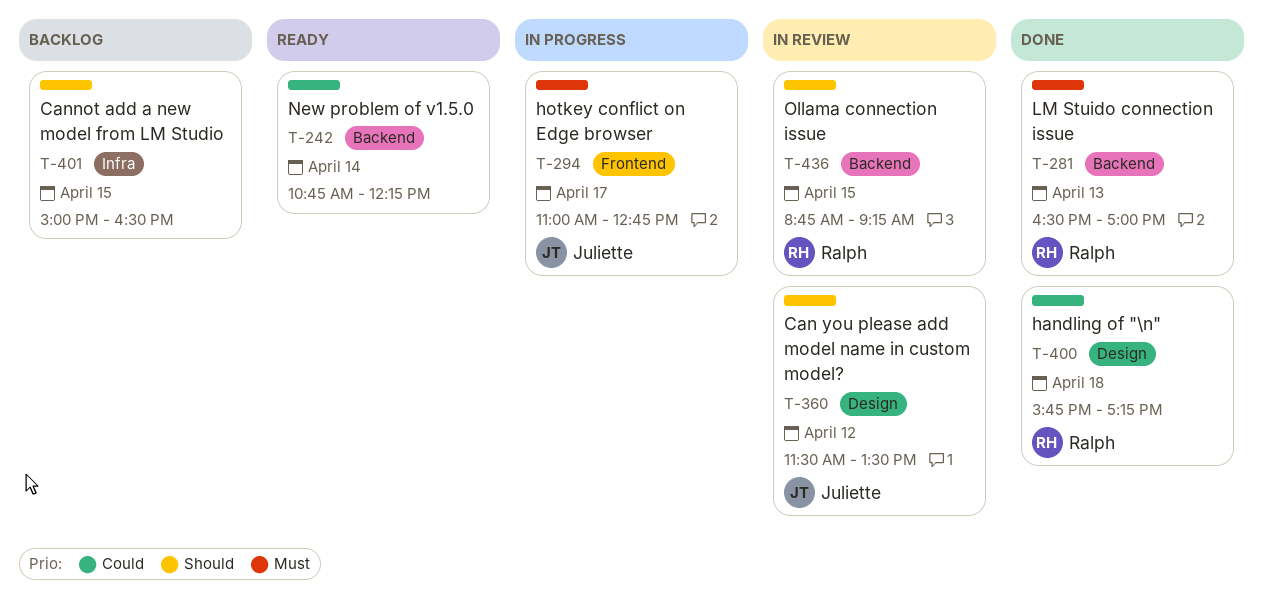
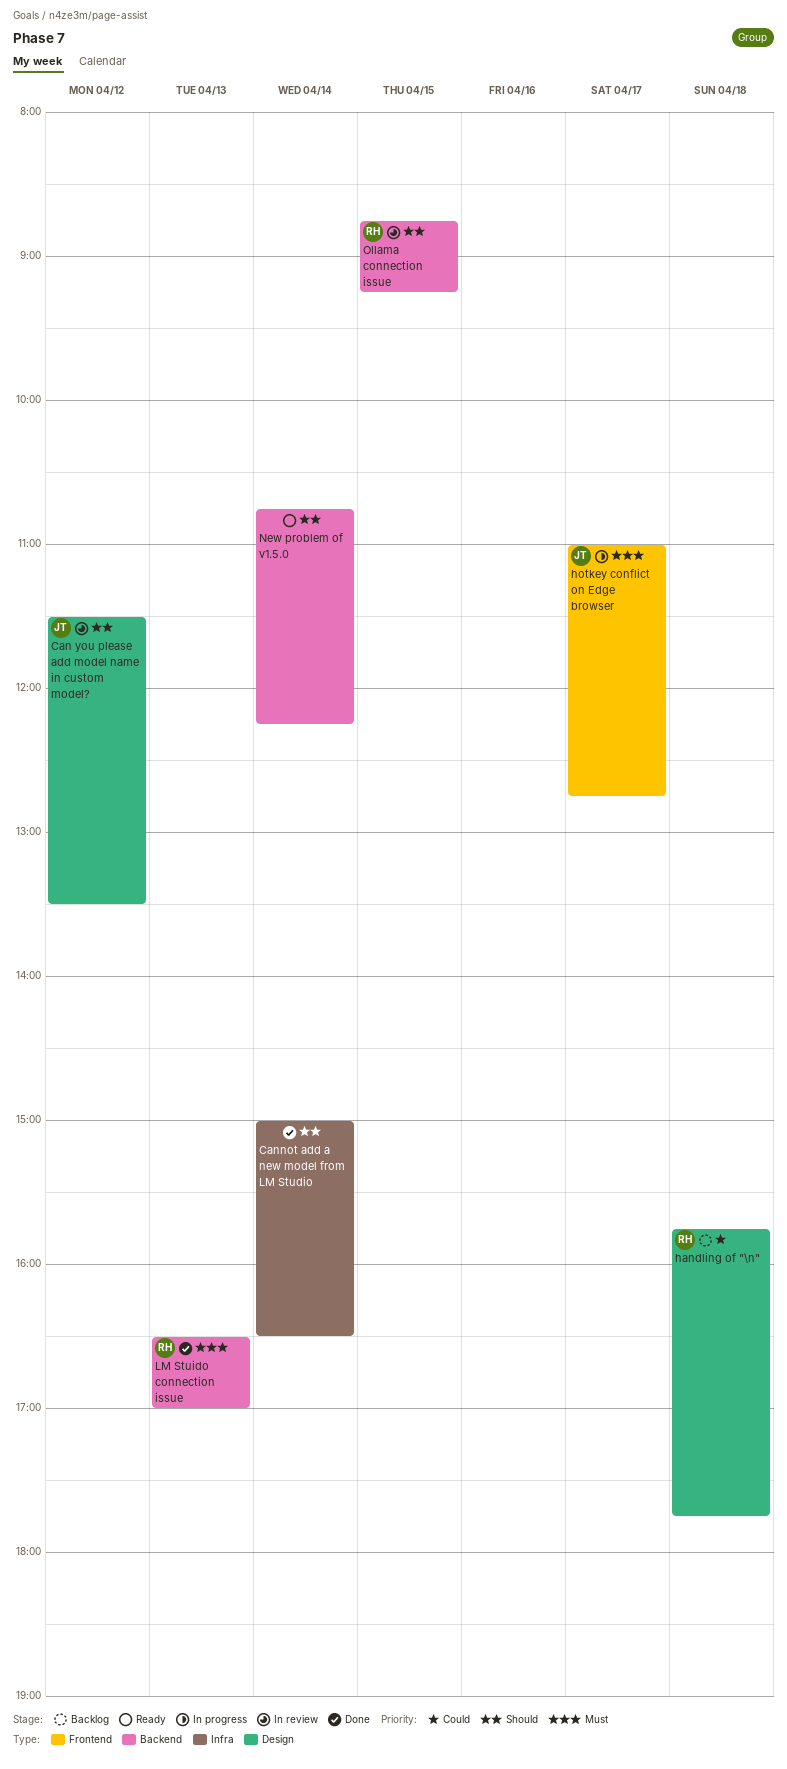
Cannot add a new model from LM Studio, status: Backlog -> Done
Cannot add a new model from LM Studio, day: Apr 15 -> Apr 14
handling of "\n", status: Done -> Backlog
handling of "\n", ends: 17:15 -> 17:45
New problem of v1.5.0, priority: Could -> Should

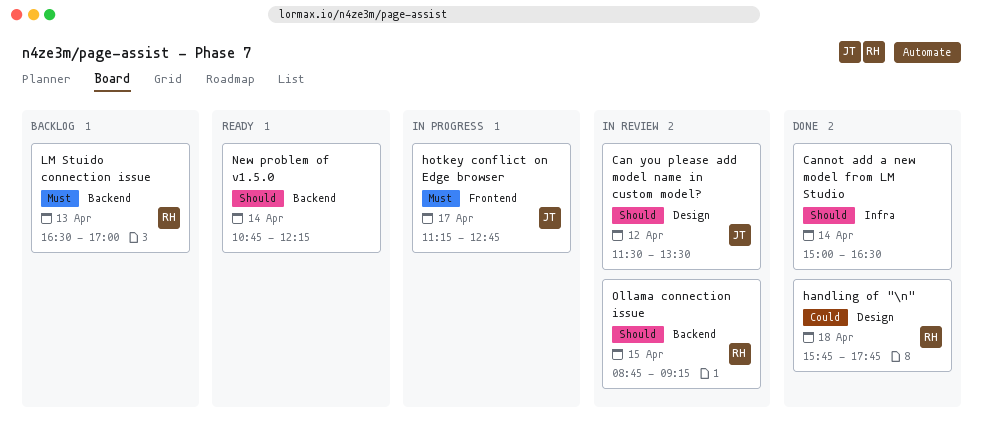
handling of "\n", status: Backlog -> Done
hotkey conflict on Edge browser, begins: 11:00 -> 11:15
LM Stuido connection issue, status: Done -> Backlog

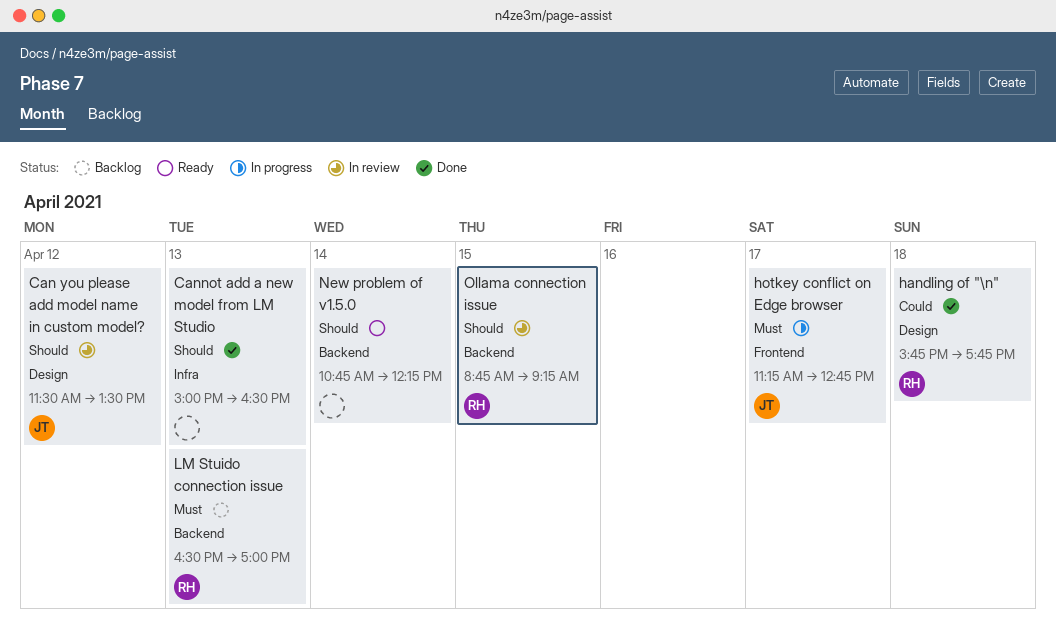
Cannot add a new model from LM Studio, day: Apr 14 -> Apr 13

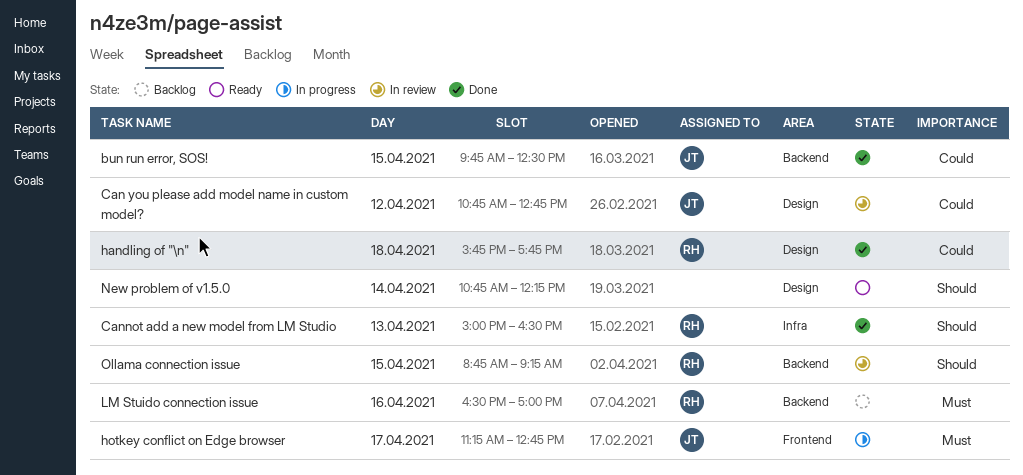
bun run error, SOS!: none -> present
Can you please add model name in custom model?, priority: Should -> Could
Can you please add model name in custom model?, begins: 11:30 -> 10:45
Can you please add model name in custom model?, ends: 13:30 -> 12:45
Cannot add a new model from LM Studio, owner: none -> RH
LM Stuido connection issue, day: Apr 13 -> Apr 16
New problem of v1.5.0, label: Backend -> Design

